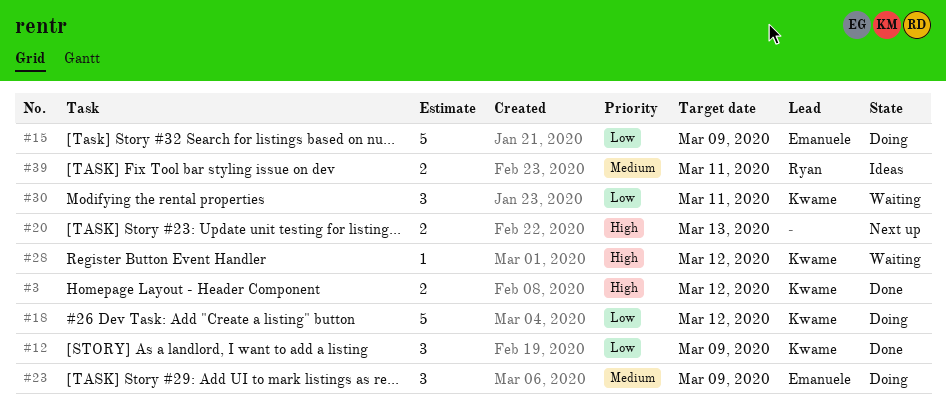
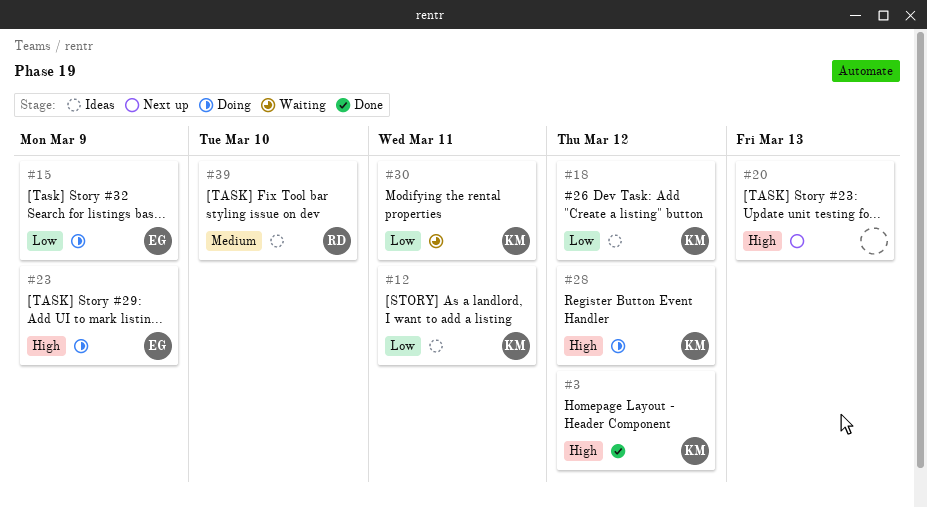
#12, status: Done -> Ideas
#12, due: Mar 9 -> Mar 11
#18, status: Doing -> Ideas
#23, priority: Medium -> High
#28, status: Waiting -> Doing
#39, due: Mar 11 -> Mar 10

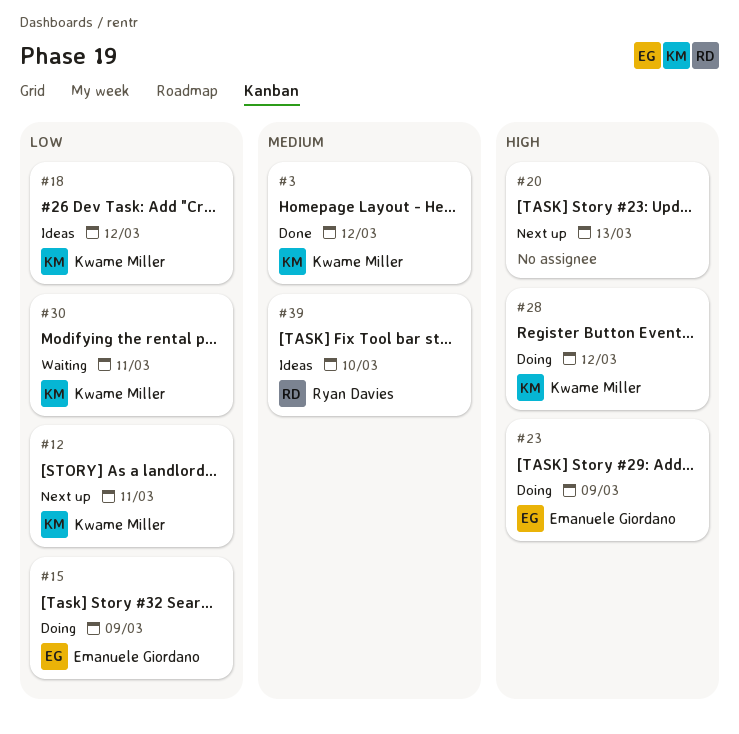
#3, priority: High -> Medium
#12, status: Ideas -> Next up

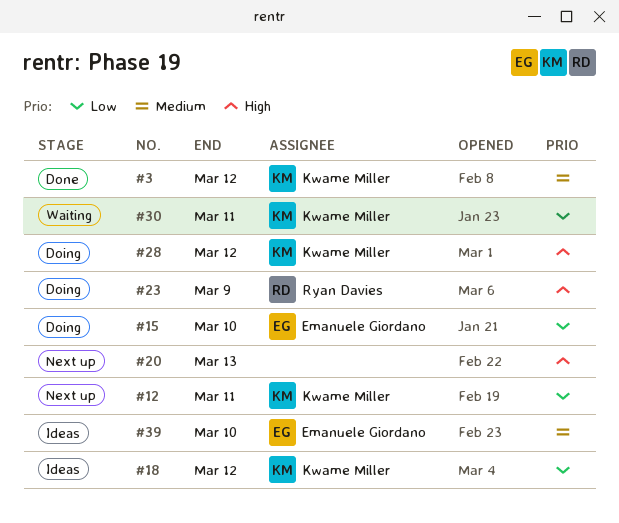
#15, due: Mar 9 -> Mar 10
#23, owner: Emanuele Giordano -> Ryan Davies
#39, owner: Ryan Davies -> Emanuele Giordano

